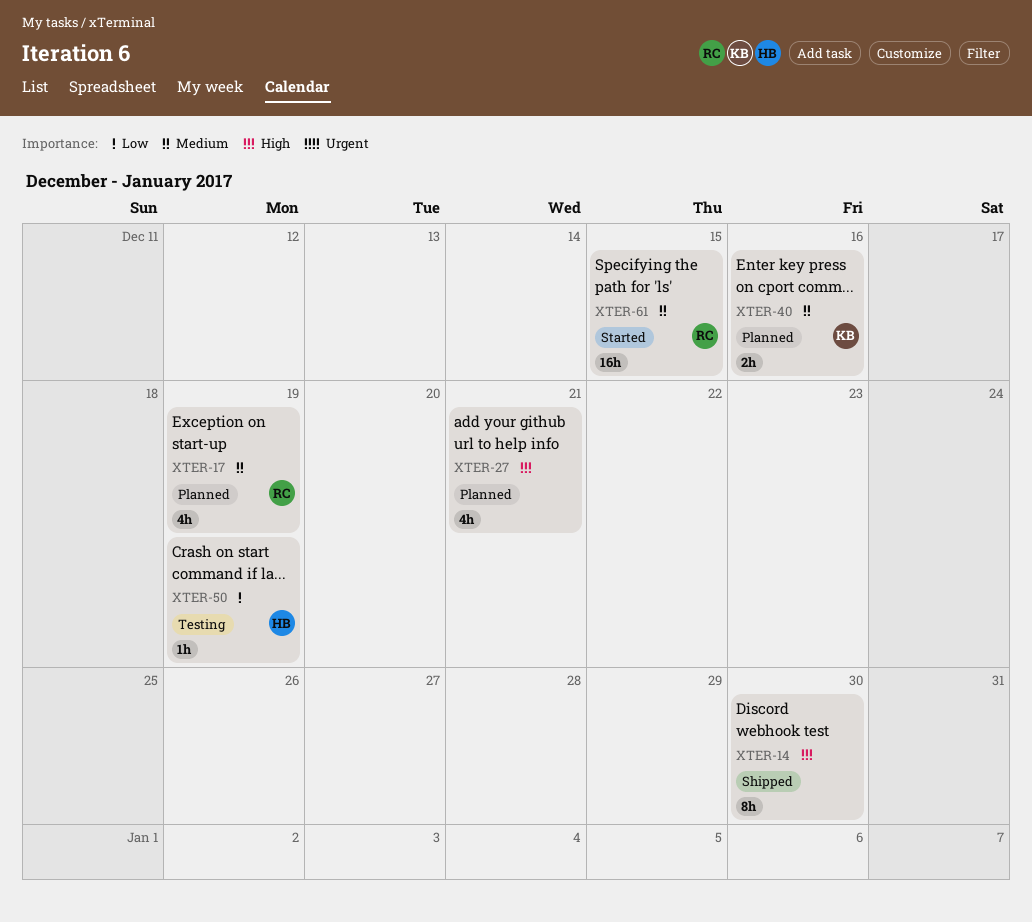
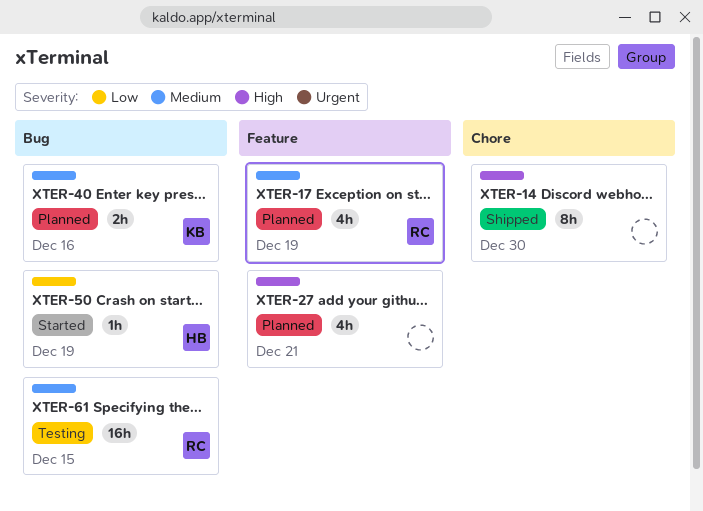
XTER-50, status: Testing -> Started
XTER-61, status: Started -> Testing

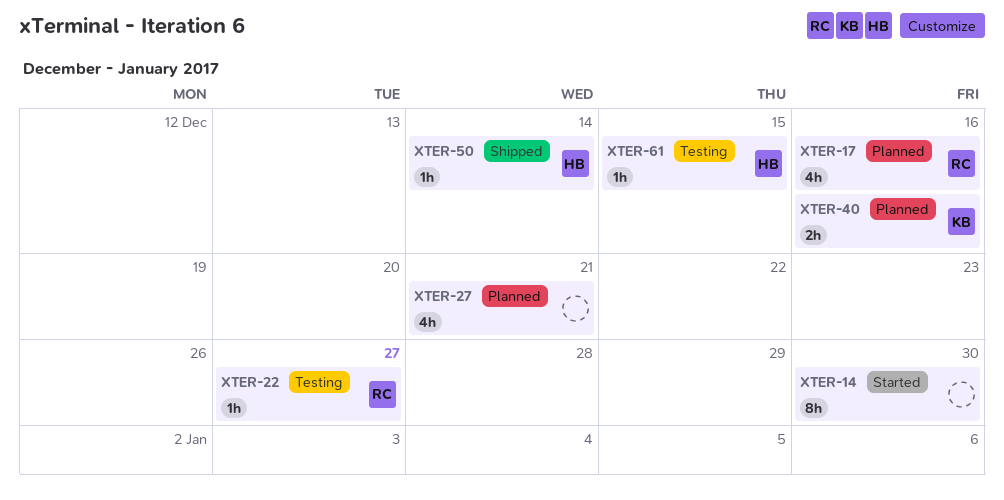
XTER-14, status: Shipped -> Started
XTER-17, due: Dec 19 -> Dec 16
XTER-22: none -> present
XTER-50, status: Started -> Shipped
XTER-50, due: Dec 19 -> Dec 14
XTER-61, owner: RC -> HB
XTER-61, estimate: 16h -> 1h

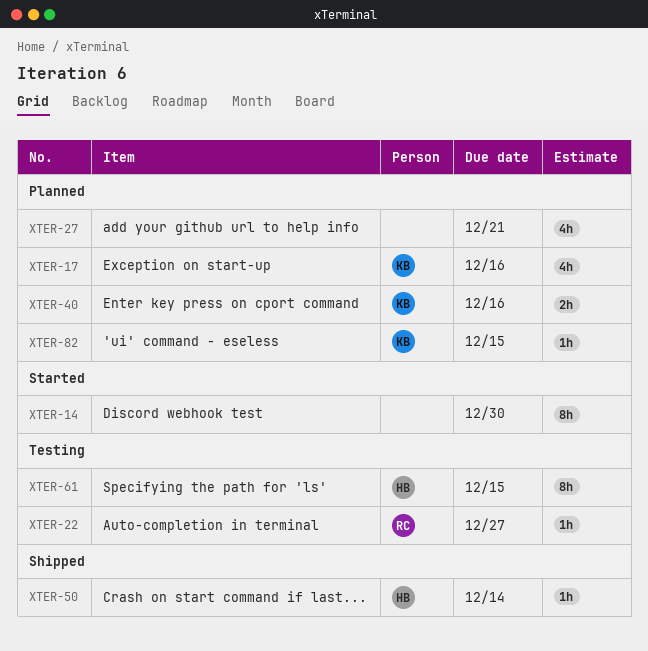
XTER-17, owner: RC -> KB
XTER-61, estimate: 1h -> 8h
XTER-82: none -> present

